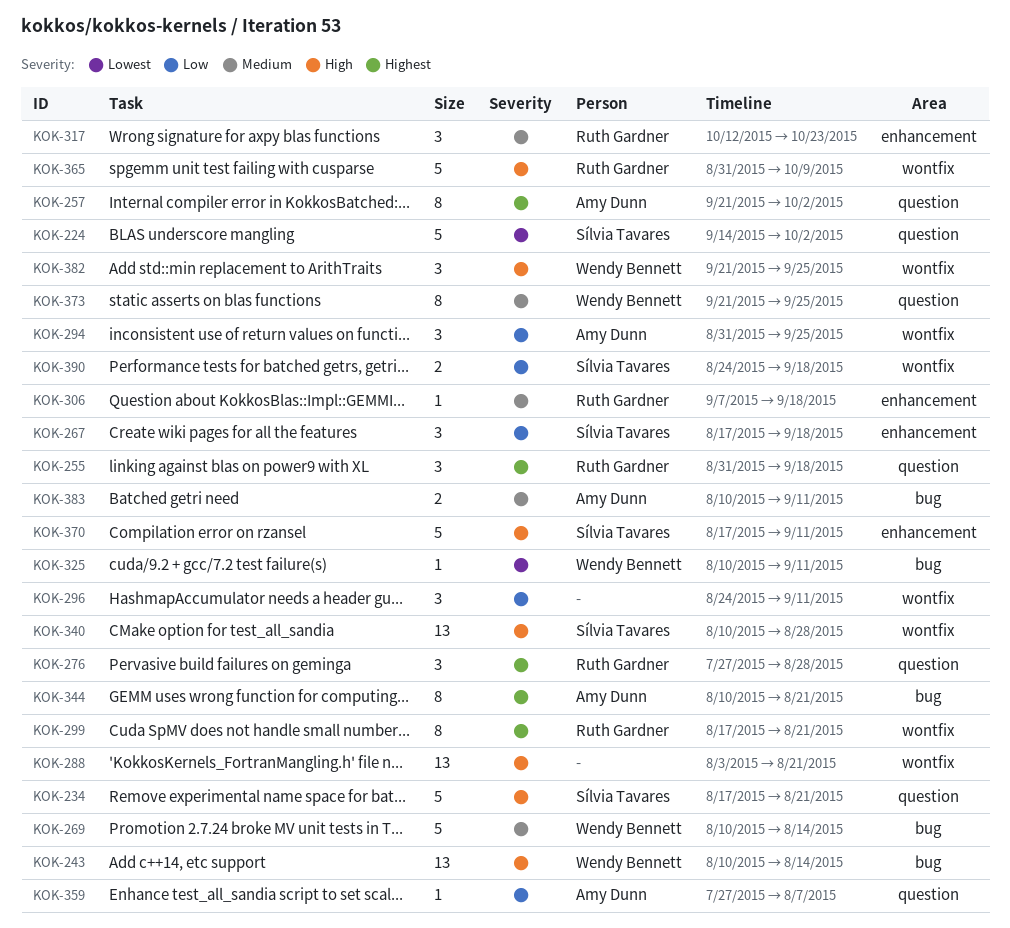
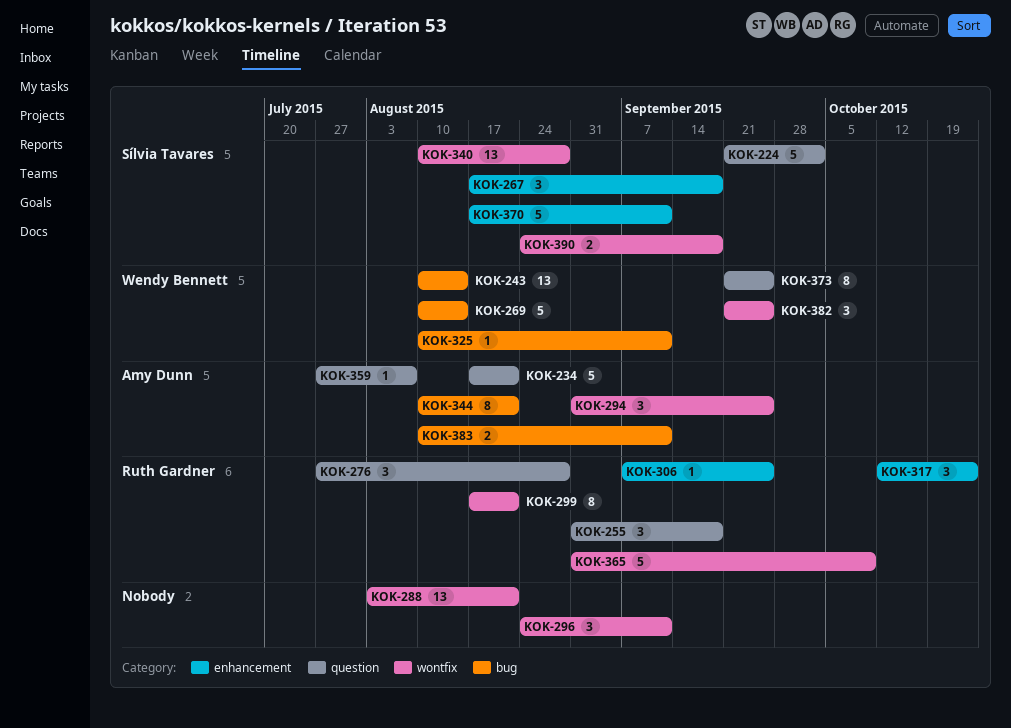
KOK-224, start: Sep 14 -> Sep 21
KOK-234, owner: Sílvia Tavares -> Amy Dunn
KOK-257: present -> none
KOK-306, due: Sep 18 -> Sep 25

